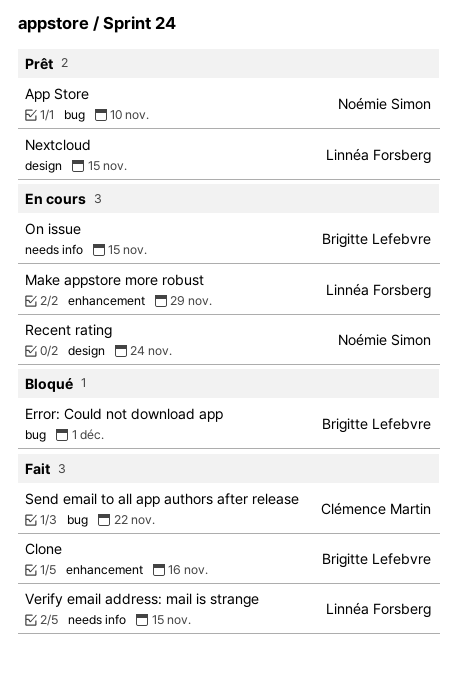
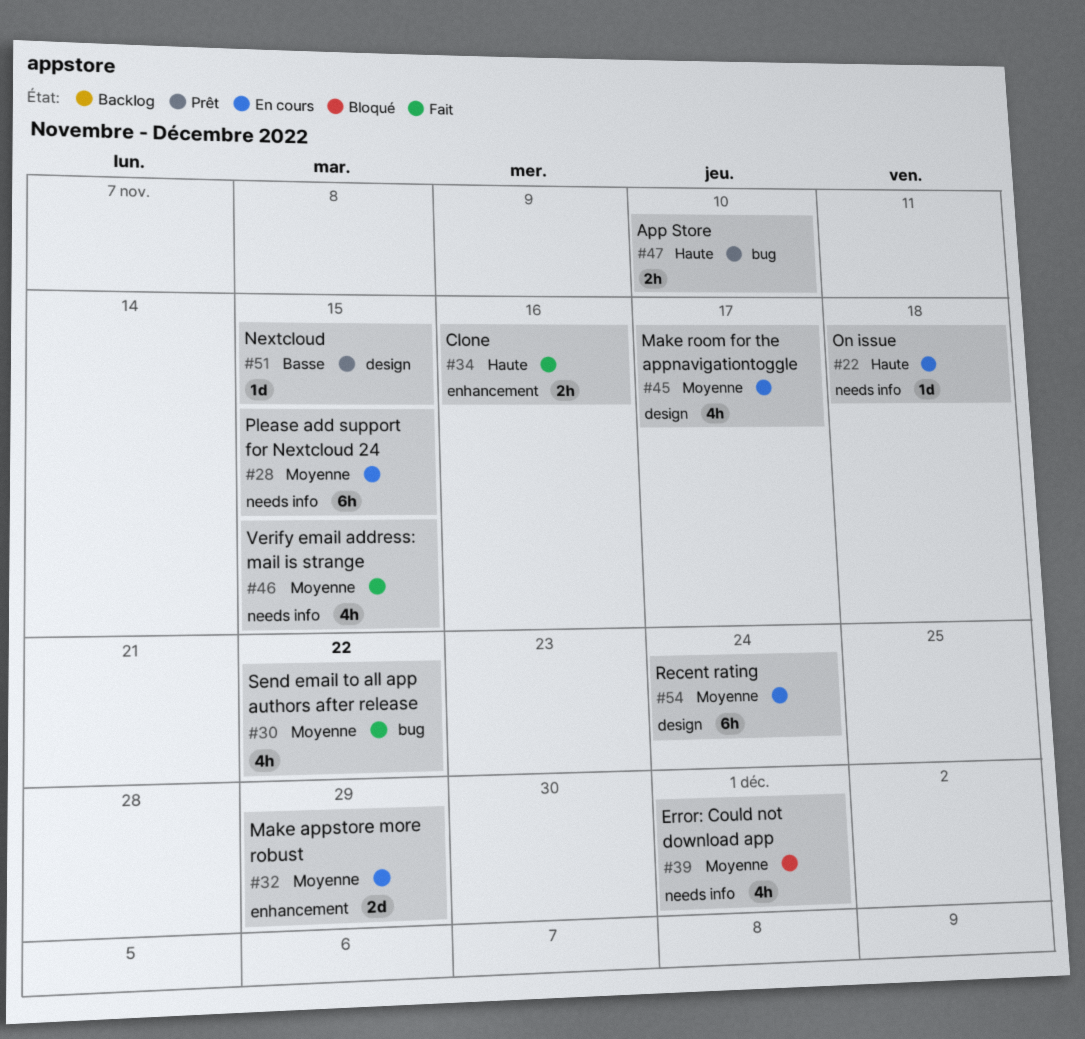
Error: Could not download app, label: bug -> needs info
Make room for the appnavigationtoggle: none -> present
On issue, due: Nov 15 -> Nov 18
Please add support for Nextcloud 24: none -> present

